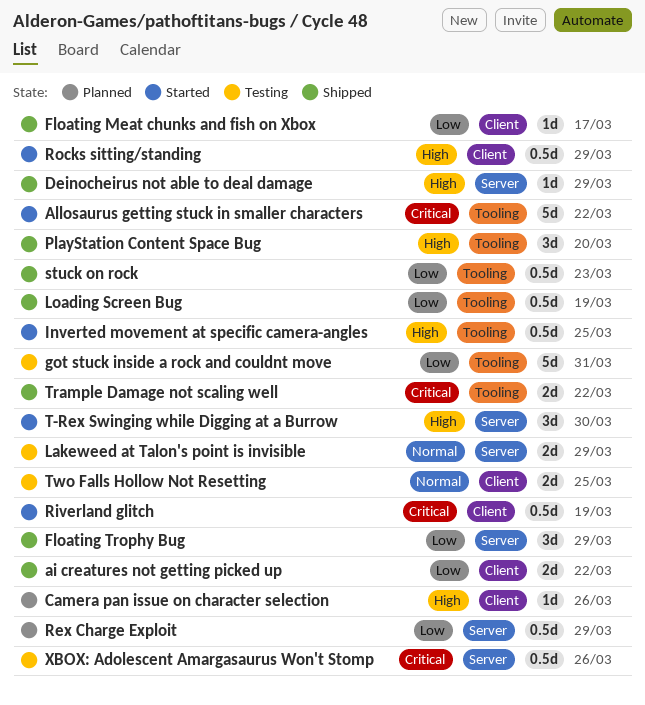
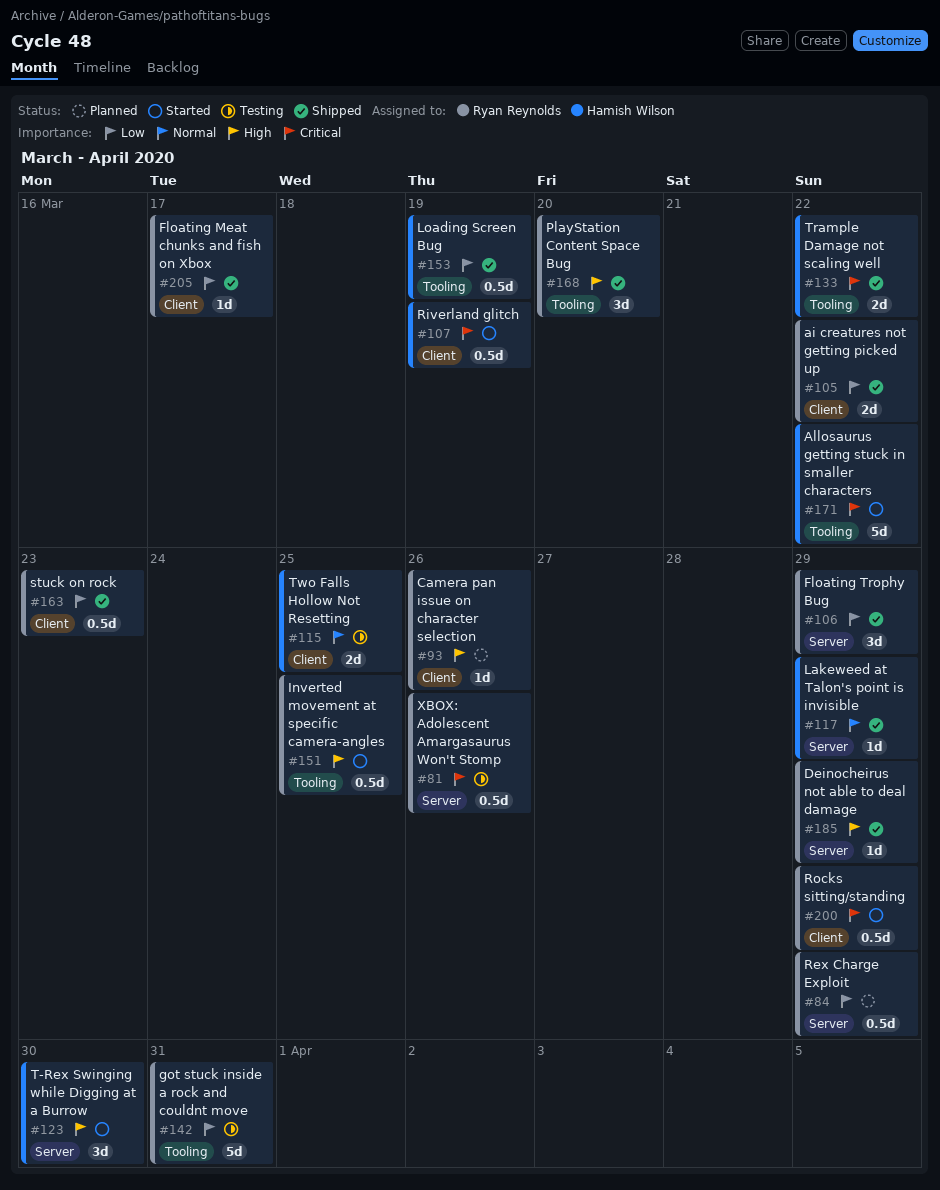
Lakeweed at Talon's point is invisible, status: Testing -> Shipped
Lakeweed at Talon's point is invisible, estimate: 2d -> 1d
Rocks sitting/standing, priority: High -> Critical
stuck on rock, label: Tooling -> Client

